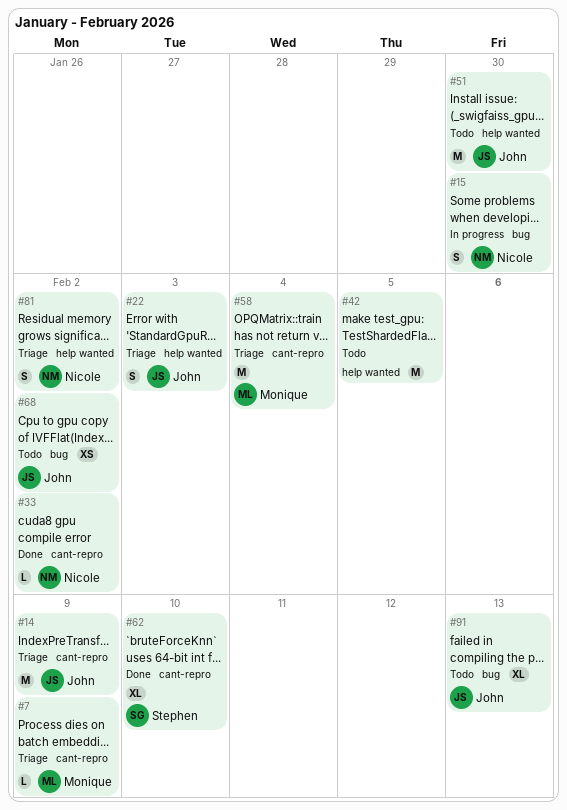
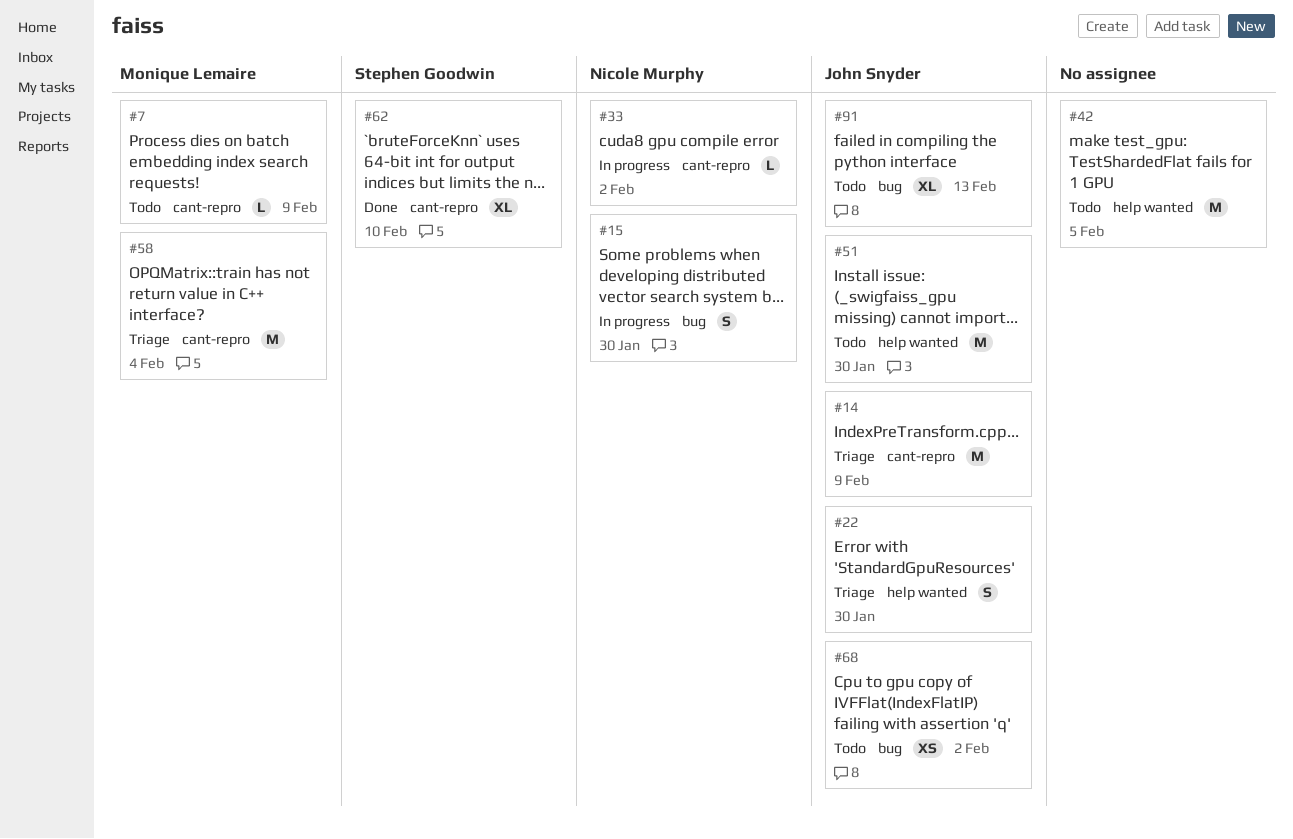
#7, status: Triage -> Todo
#22, due: Feb 3 -> Jan 30
#33, status: Done -> In progress
#81: present -> none

